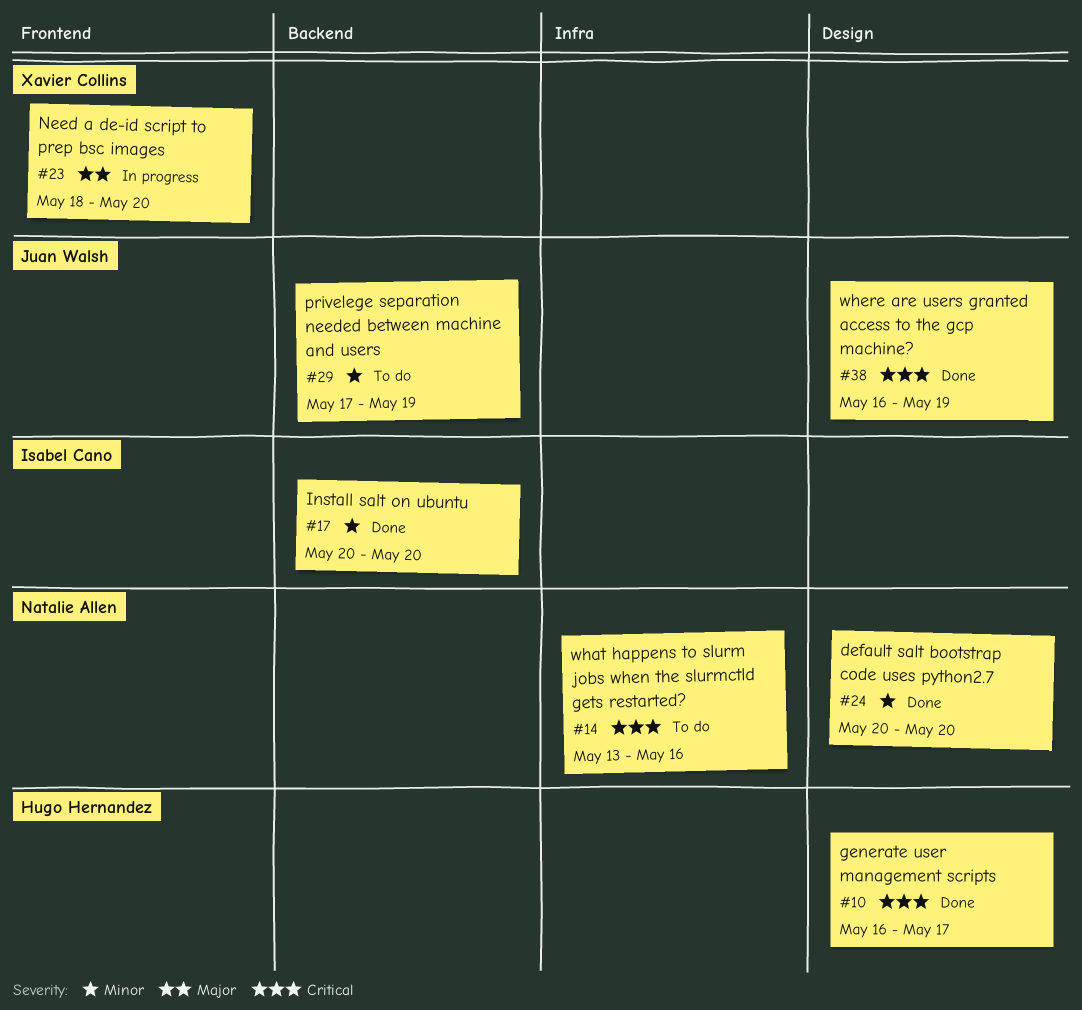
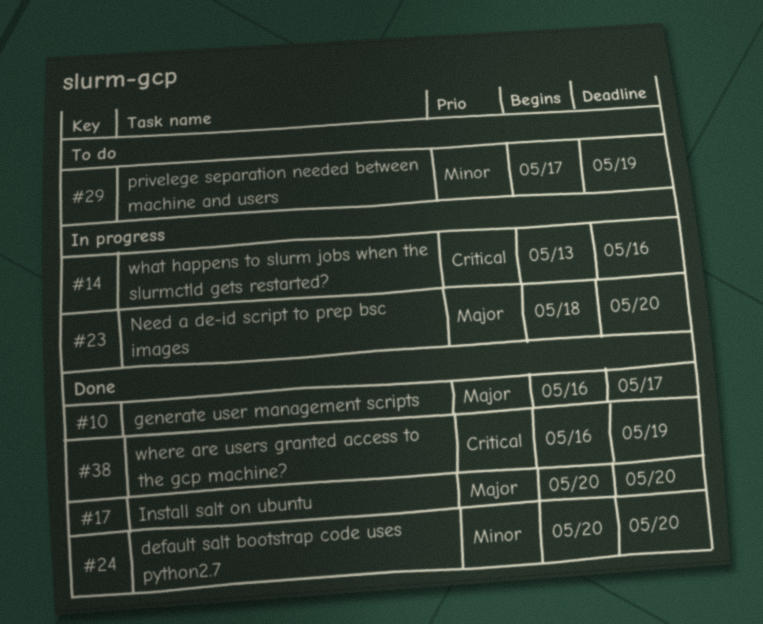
#10, priority: Critical -> Major
#14, status: To do -> In progress
#17, priority: Minor -> Major

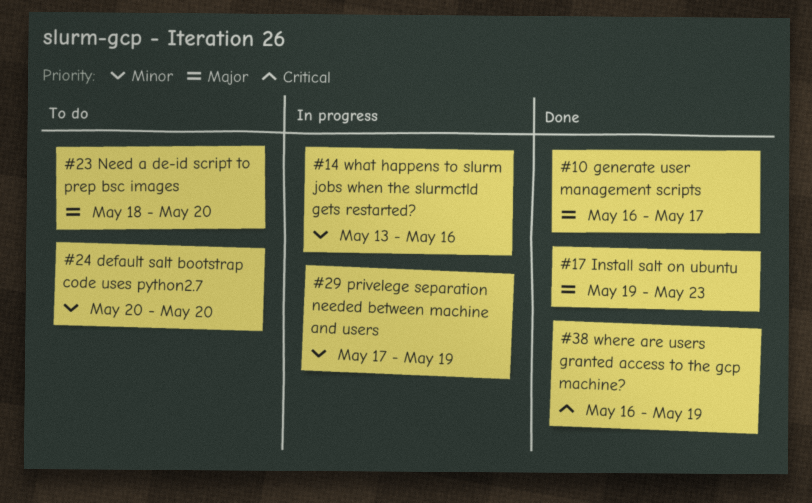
#14, priority: Critical -> Minor
#17, start: May 20 -> May 19
#17, due: May 20 -> May 23
#23, status: In progress -> To do
#24, status: Done -> To do
#29, status: To do -> In progress

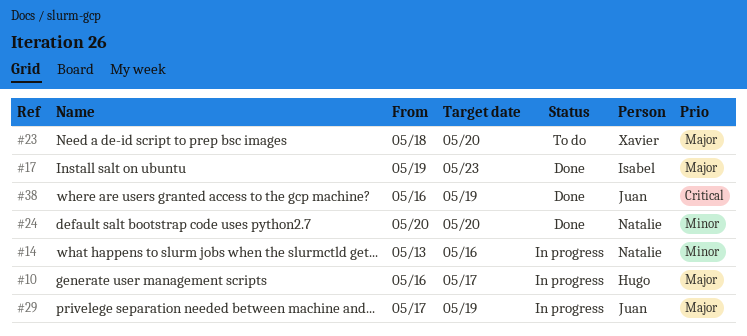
#10, status: Done -> In progress
#24, status: To do -> Done
#29, priority: Minor -> Major

